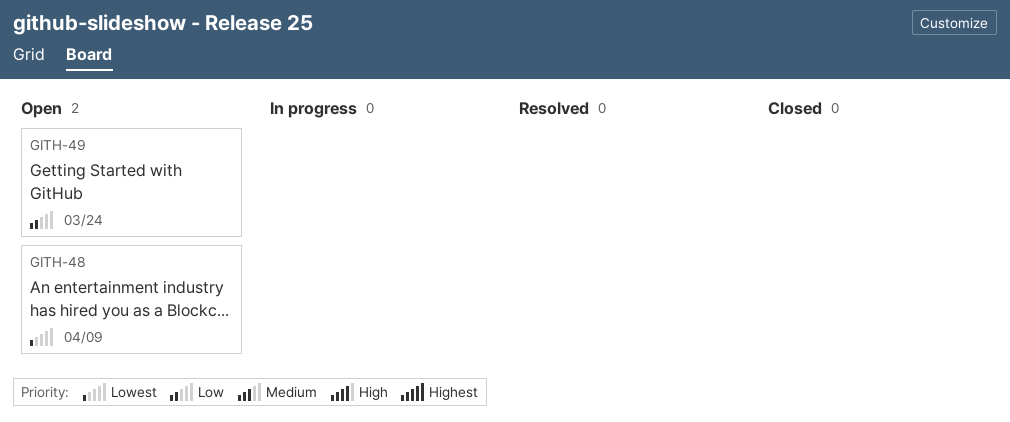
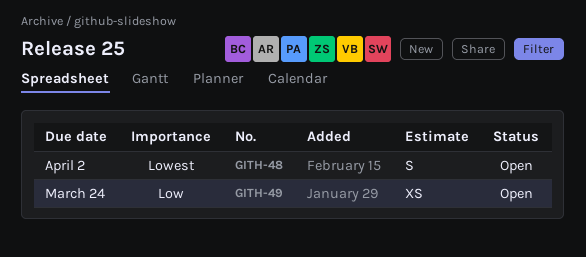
GITH-48, due: Apr 9 -> Apr 2

